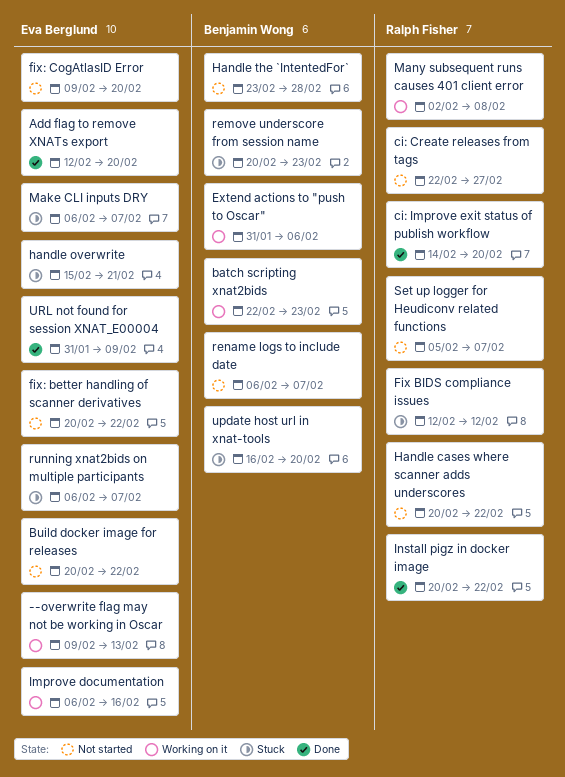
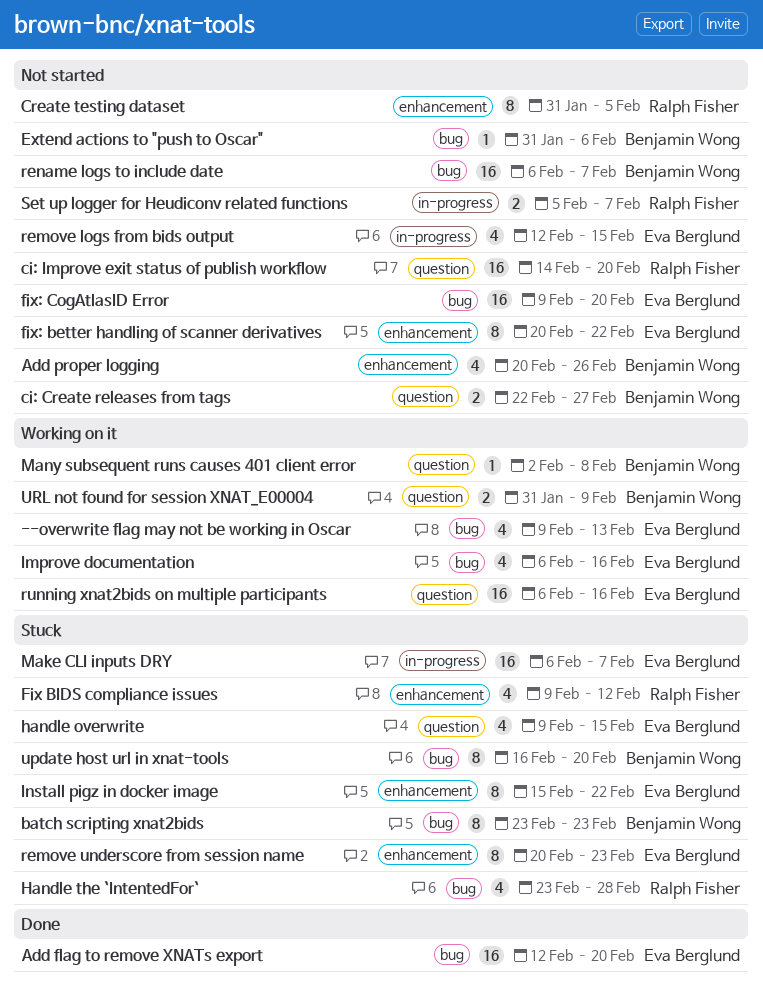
Add proper logging: none -> present
batch scripting xnat2bids, status: Working on it -> Stuck
batch scripting xnat2bids, start: Feb 22 -> Feb 23
Build docker image for releases: present -> none
ci: Create releases from tags, owner: Ralph Fisher -> Benjamin Wong
ci: Improve exit status of publish workflow, status: Done -> Not started
Create testing dataset: none -> present
Extend actions to "push to Oscar", status: Working on it -> Not started
Fix BIDS compliance issues, start: Feb 12 -> Feb 9
Handle cases where scanner adds underscores: present -> none
handle overwrite, start: Feb 15 -> Feb 9
handle overwrite, due: Feb 21 -> Feb 15
Handle the `IntentedFor`, status: Not started -> Stuck
Handle the `IntentedFor`, owner: Benjamin Wong -> Ralph Fisher
Install pigz in docker image, status: Done -> Stuck
Install pigz in docker image, owner: Ralph Fisher -> Eva Berglund
Install pigz in docker image, start: Feb 20 -> Feb 15
Many subsequent runs causes 401 client error, owner: Ralph Fisher -> Benjamin Wong
remove logs from bids output: none -> present
remove underscore from session name, owner: Benjamin Wong -> Eva Berglund
running xnat2bids on multiple participants, status: Stuck -> Working on it
running xnat2bids on multiple participants, due: Feb 7 -> Feb 16
URL not found for session XNAT_E00004, status: Done -> Working on it
URL not found for session XNAT_E00004, owner: Eva Berglund -> Benjamin Wong

